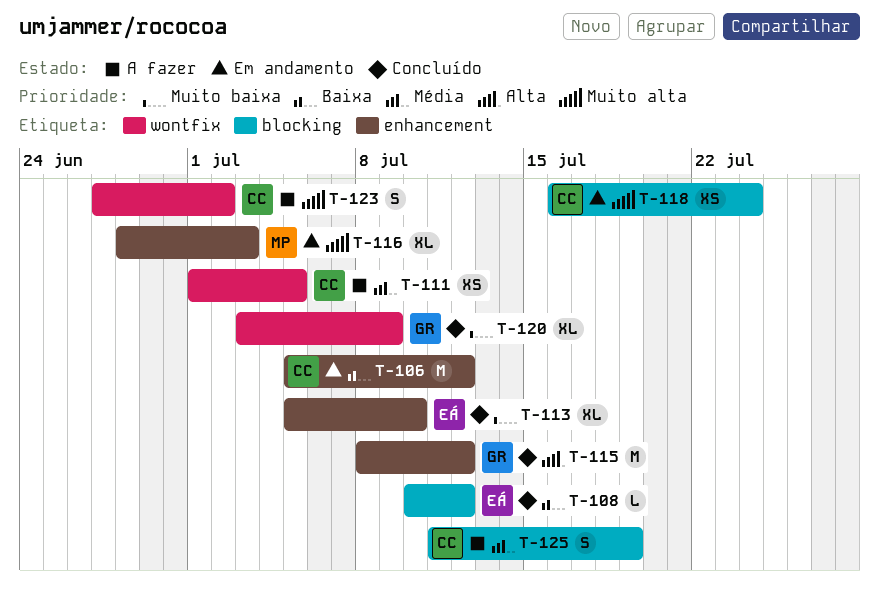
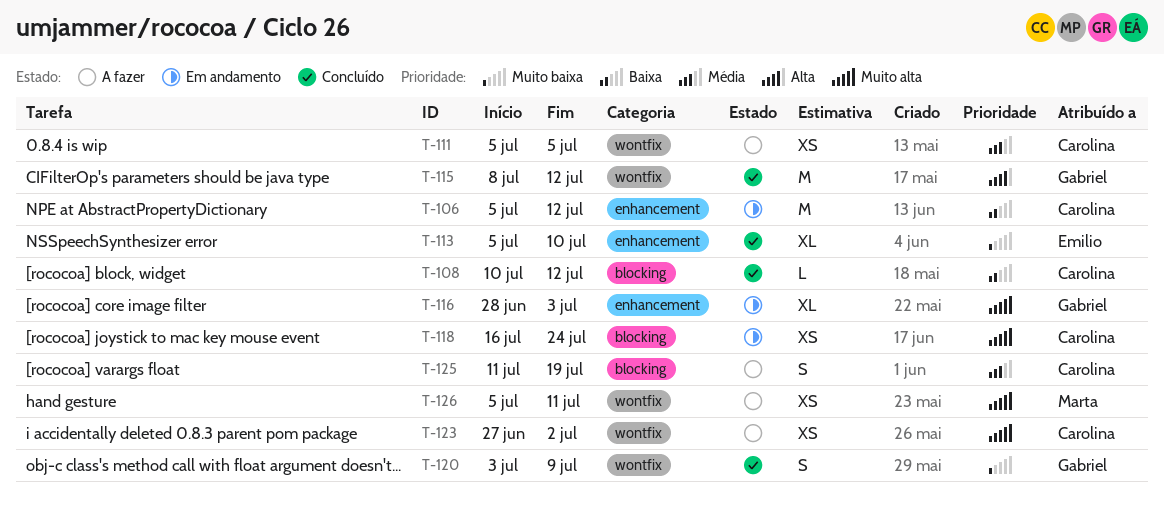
T-108, owner: Emilio -> Carolina
T-111, start: Jul 1 -> Jul 5
T-115, label: enhancement -> wontfix
T-116, owner: Marta -> Gabriel
T-120, estimate: XL -> S
T-123, estimate: S -> XS
T-126: none -> present

